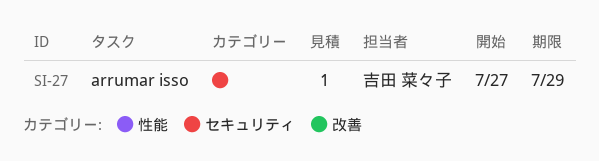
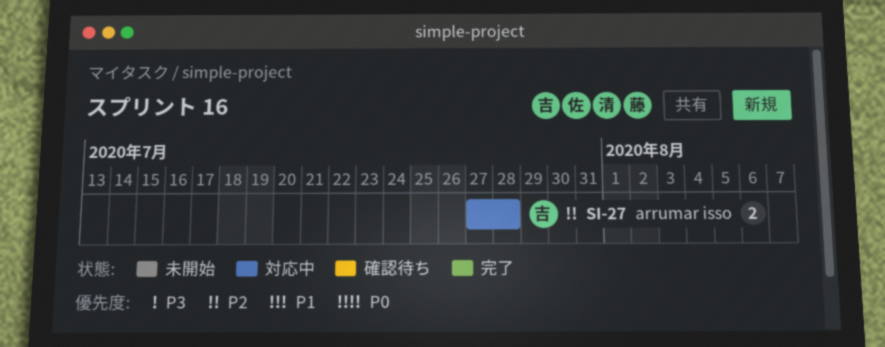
SI-27, estimate: 1 -> 2
SI-27, due: Jul 29 -> Jul 28

